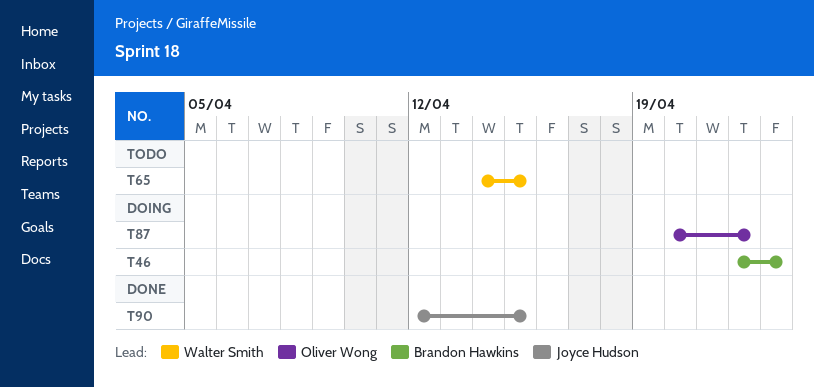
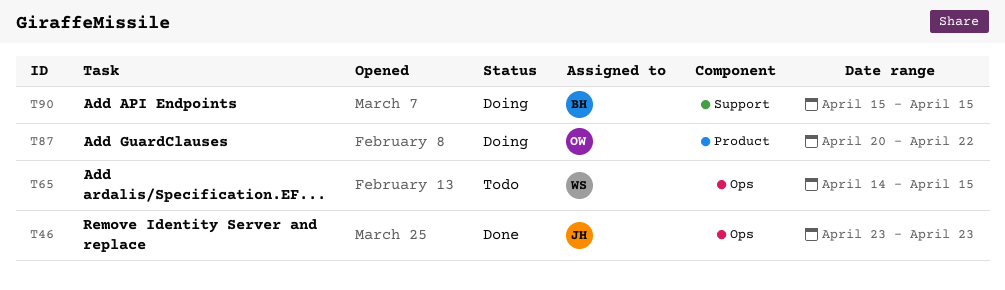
T46, status: Doing -> Done
T46, owner: Brandon Hawkins -> Joyce Hudson
T46, start: Apr 22 -> Apr 23
T90, status: Done -> Doing
T90, owner: Joyce Hudson -> Brandon Hawkins
T90, start: Apr 12 -> Apr 15

